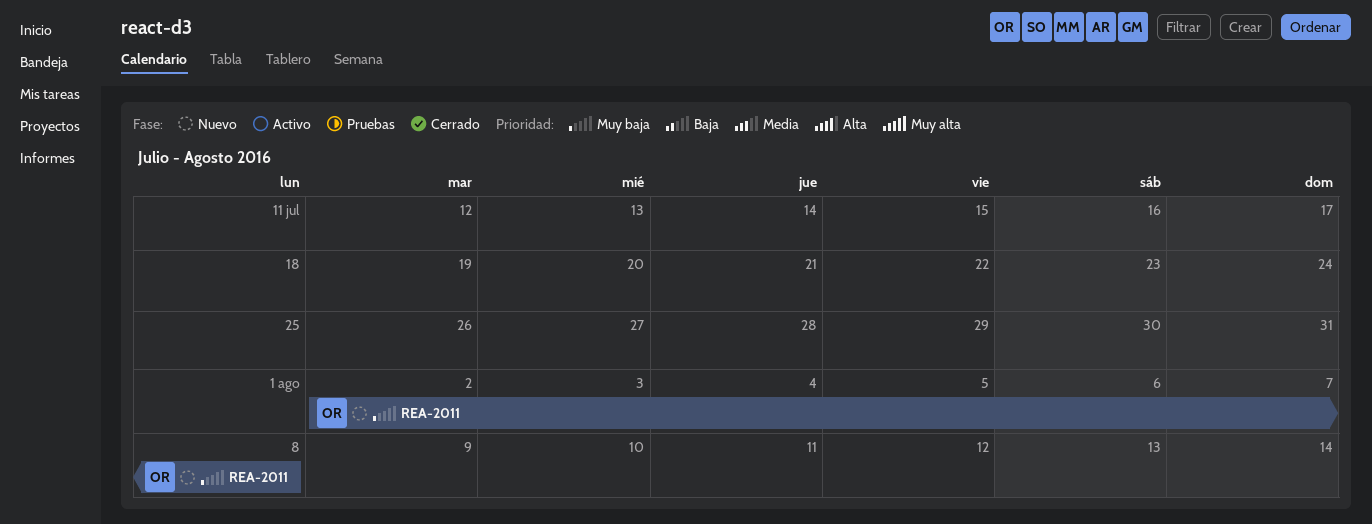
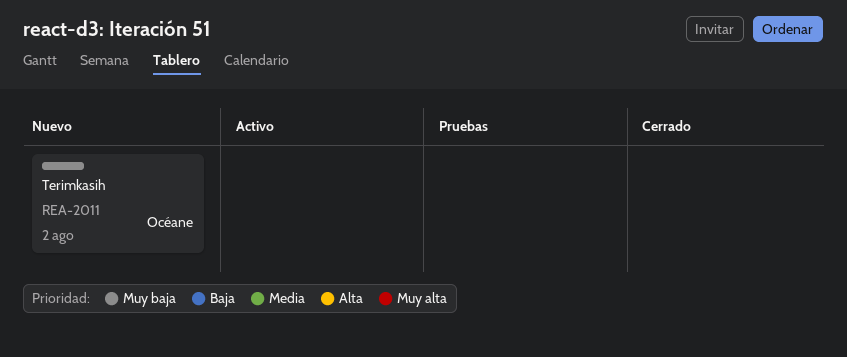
REA-2011, due: Aug 8 -> Aug 2

